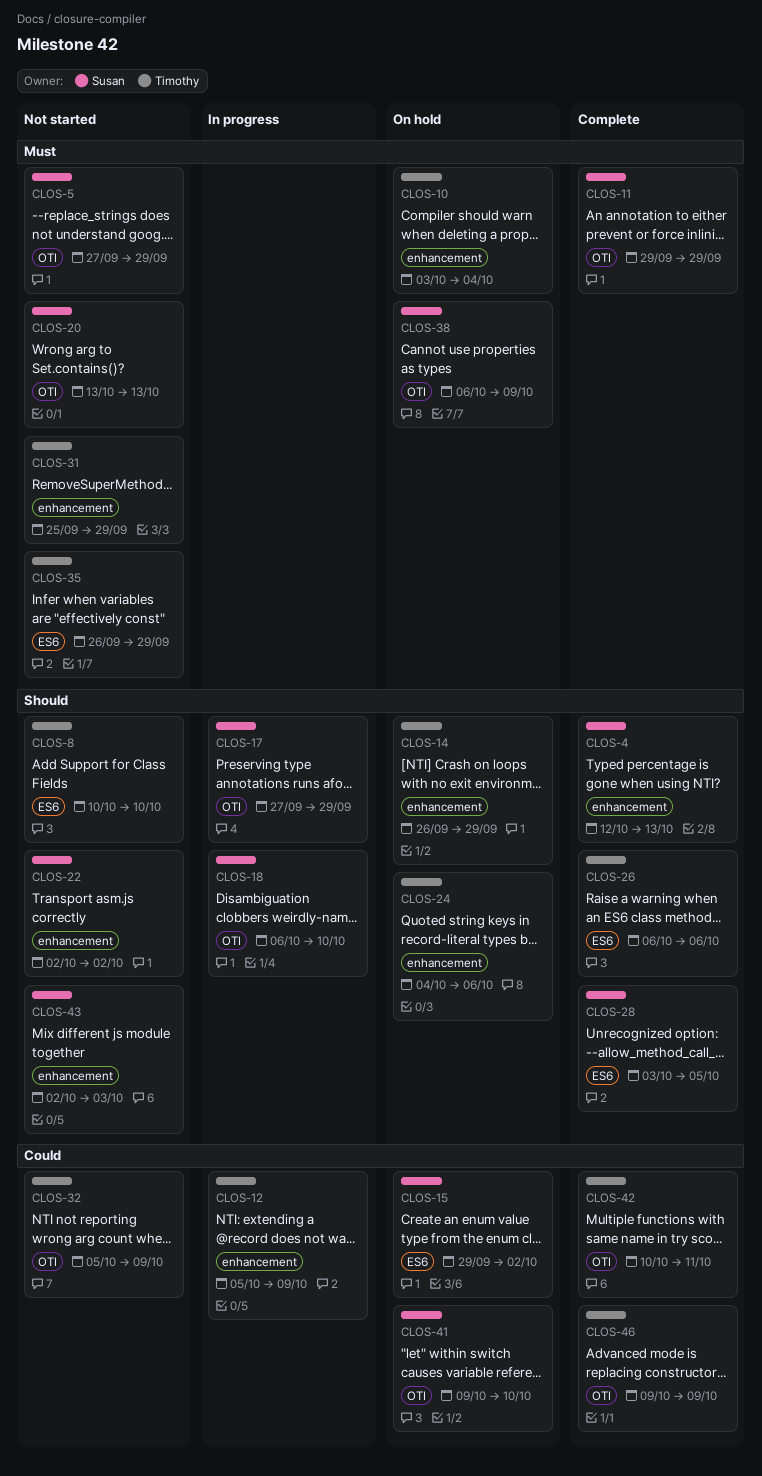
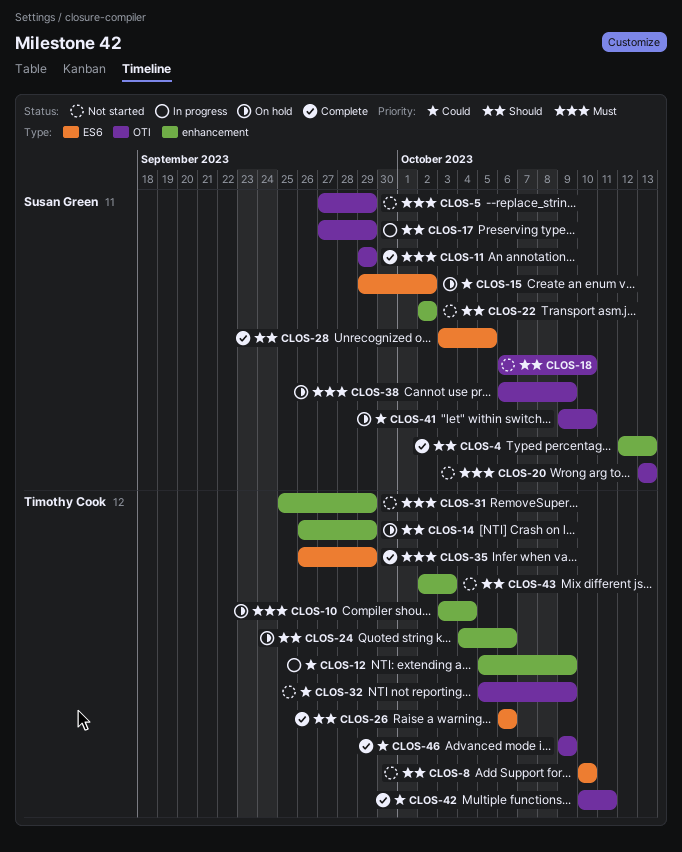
CLOS-18, status: In progress -> Not started
CLOS-35, status: Not started -> Complete
CLOS-43, owner: Susan Green -> Timothy Cook

